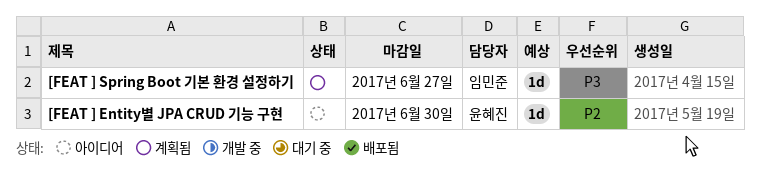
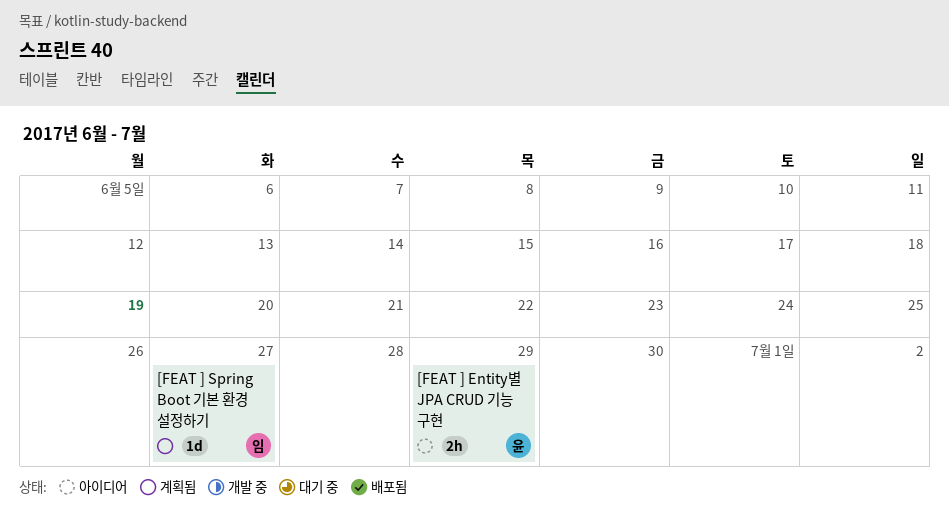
[FEAT ] Entity별 JPA CRUD 기능 구현, estimate: 1d -> 2h
[FEAT ] Entity별 JPA CRUD 기능 구현, due: Jun 30 -> Jun 29

